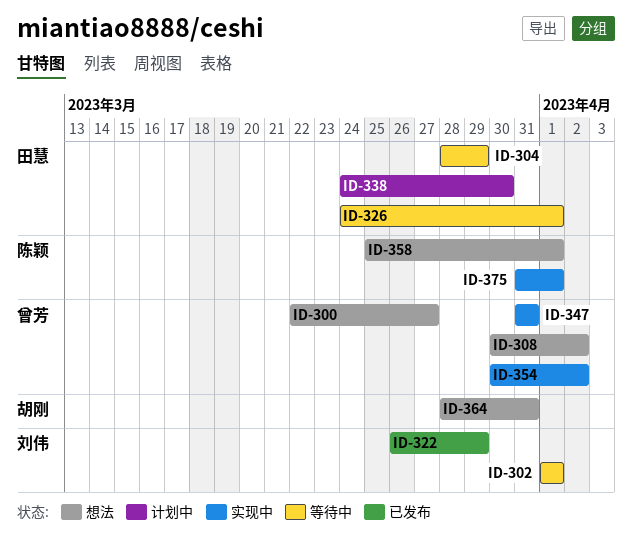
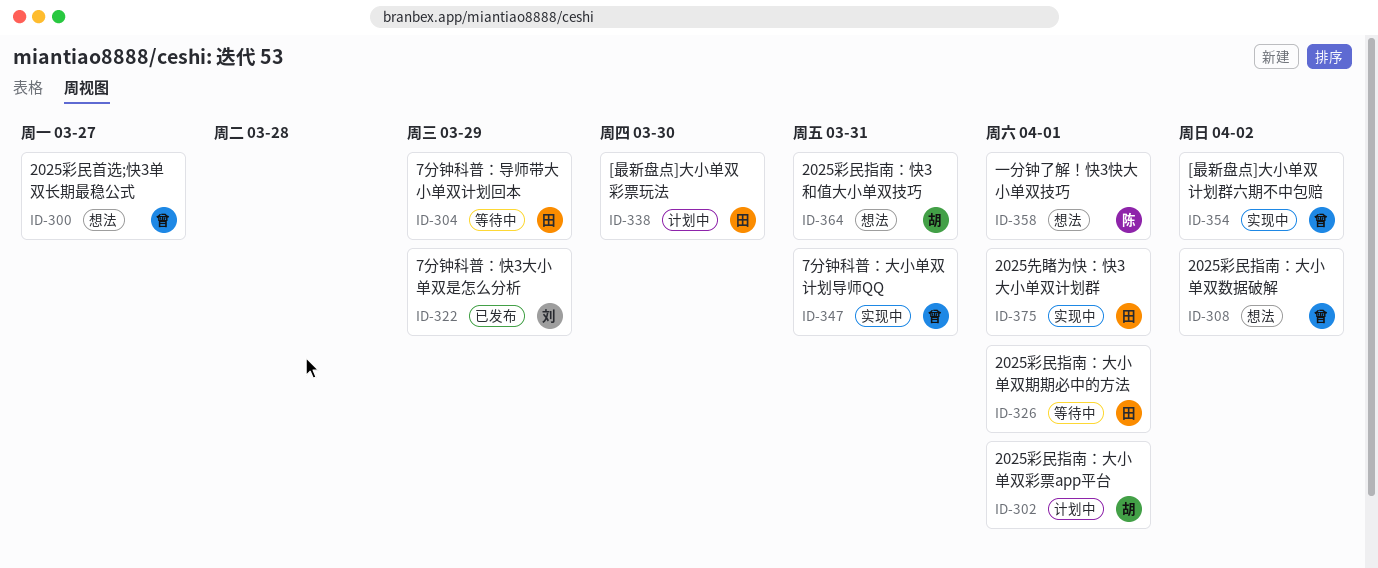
ID-302, status: 等待中 -> 计划中
ID-302, owner: 刘伟 -> 胡刚
ID-375, owner: 陈颖 -> 田慧

